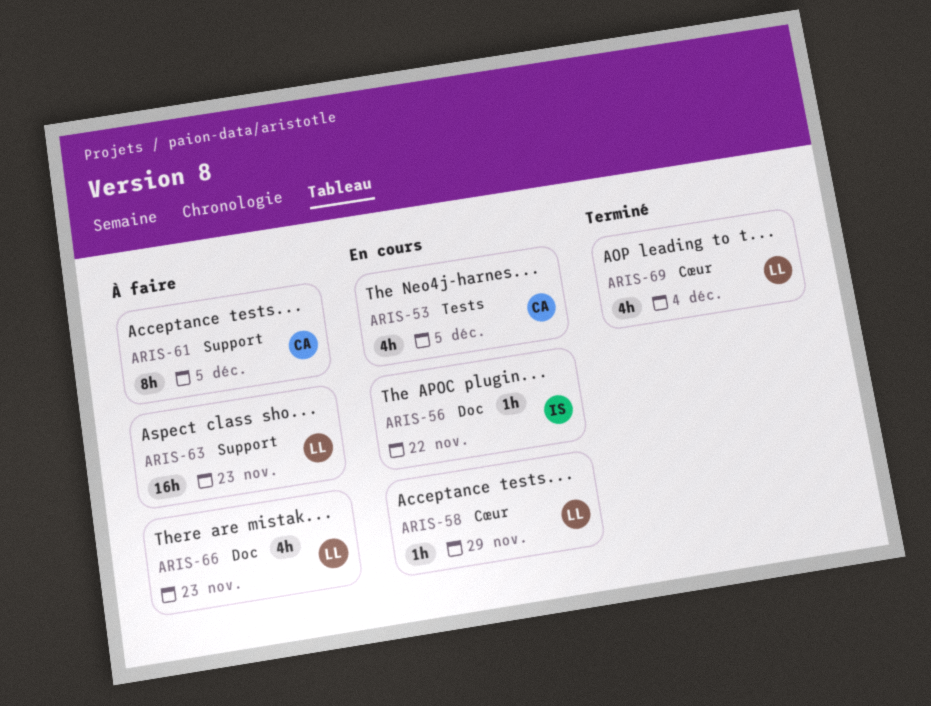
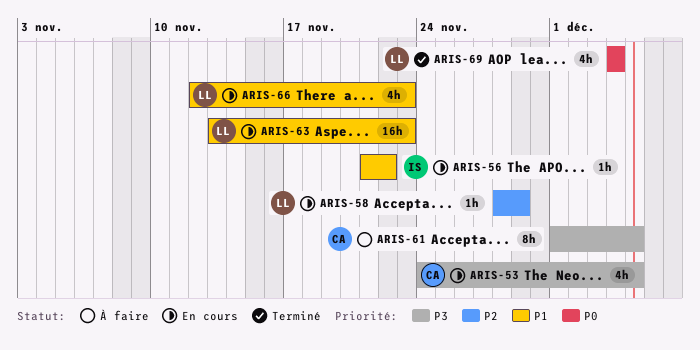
ARIS-63, status: À faire -> En cours
ARIS-66, status: À faire -> En cours

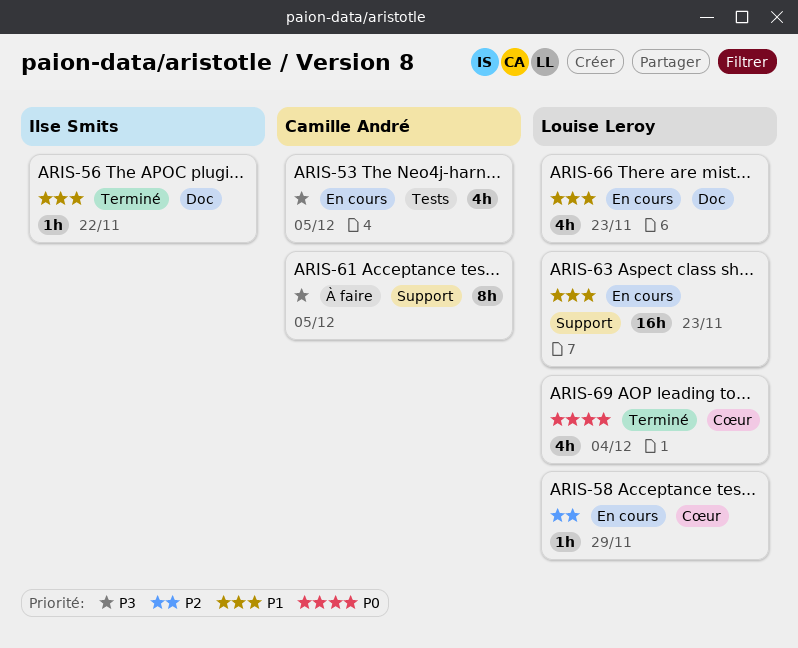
ARIS-56, status: En cours -> Terminé

